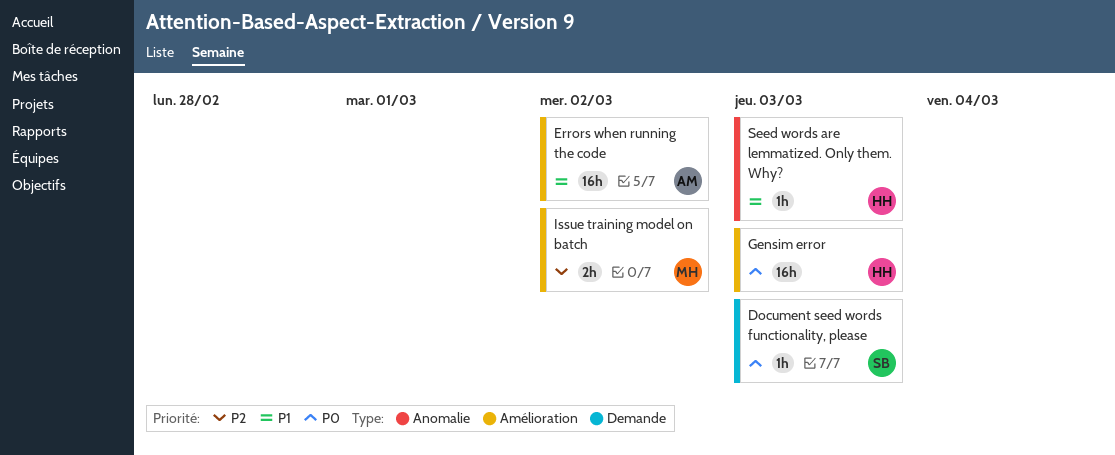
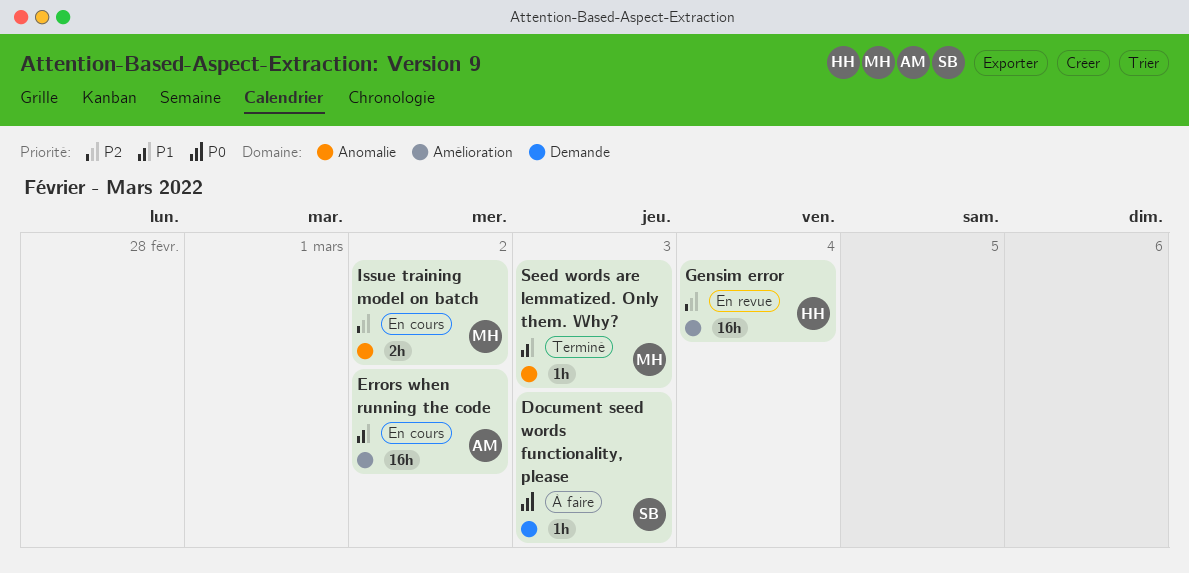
Gensim error, priority: P0 -> P2
Gensim error, due: Mar 3 -> Mar 4
Issue training model on batch, label: Amélioration -> Anomalie
Seed words are lemmatized. Only them. Why?, owner: HH -> MH

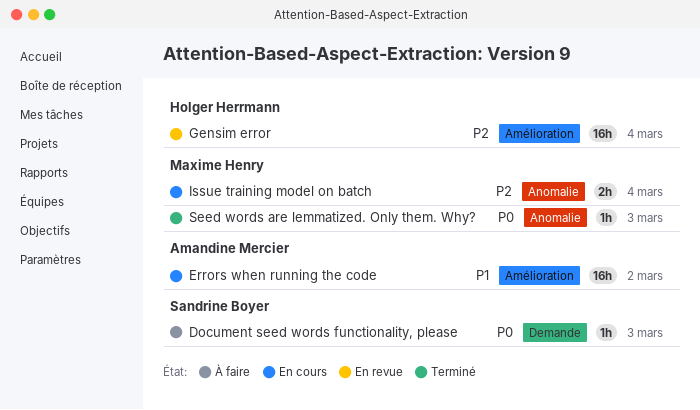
Issue training model on batch, due: Mar 2 -> Mar 4
Seed words are lemmatized. Only them. Why?, priority: P1 -> P0

